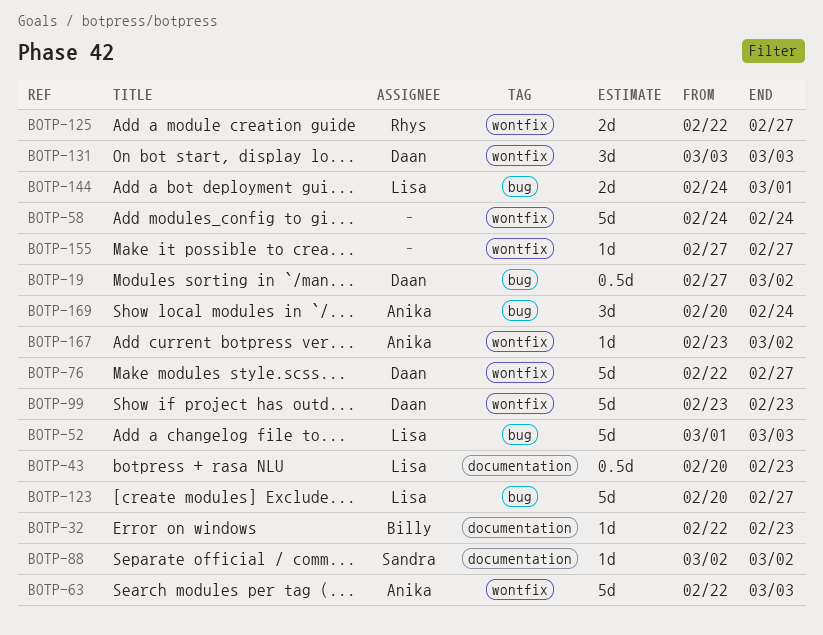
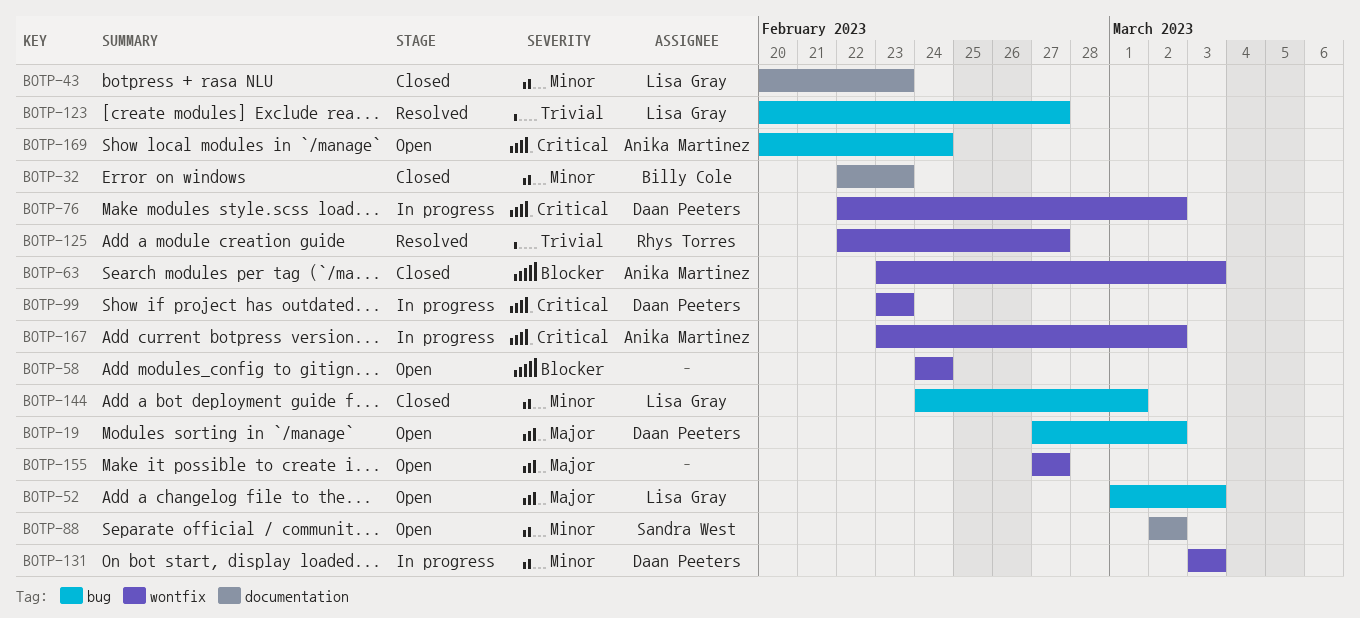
BOTP-63, start: Feb 22 -> Feb 23
BOTP-76, due: Feb 27 -> Mar 2

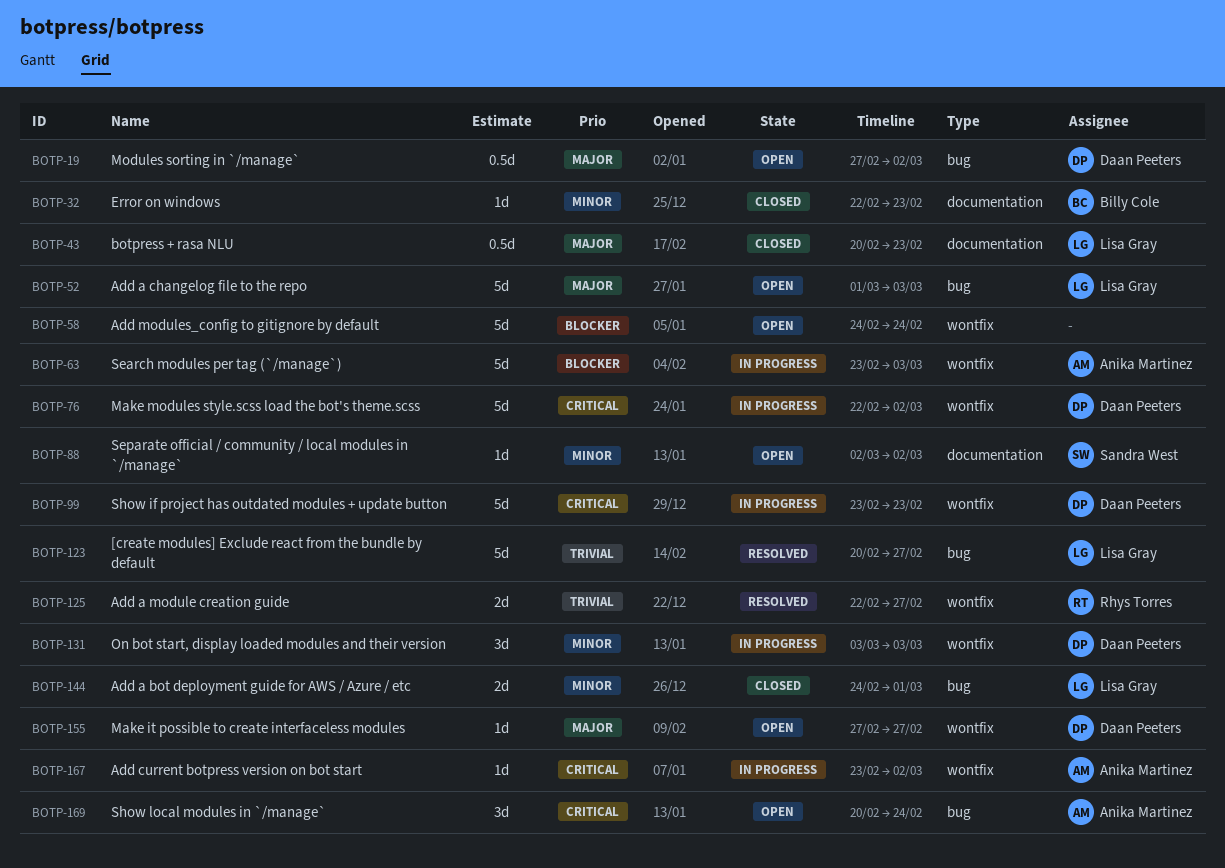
BOTP-43, priority: Minor -> Major
BOTP-63, status: Closed -> In progress
BOTP-155, owner: none -> Daan Peeters

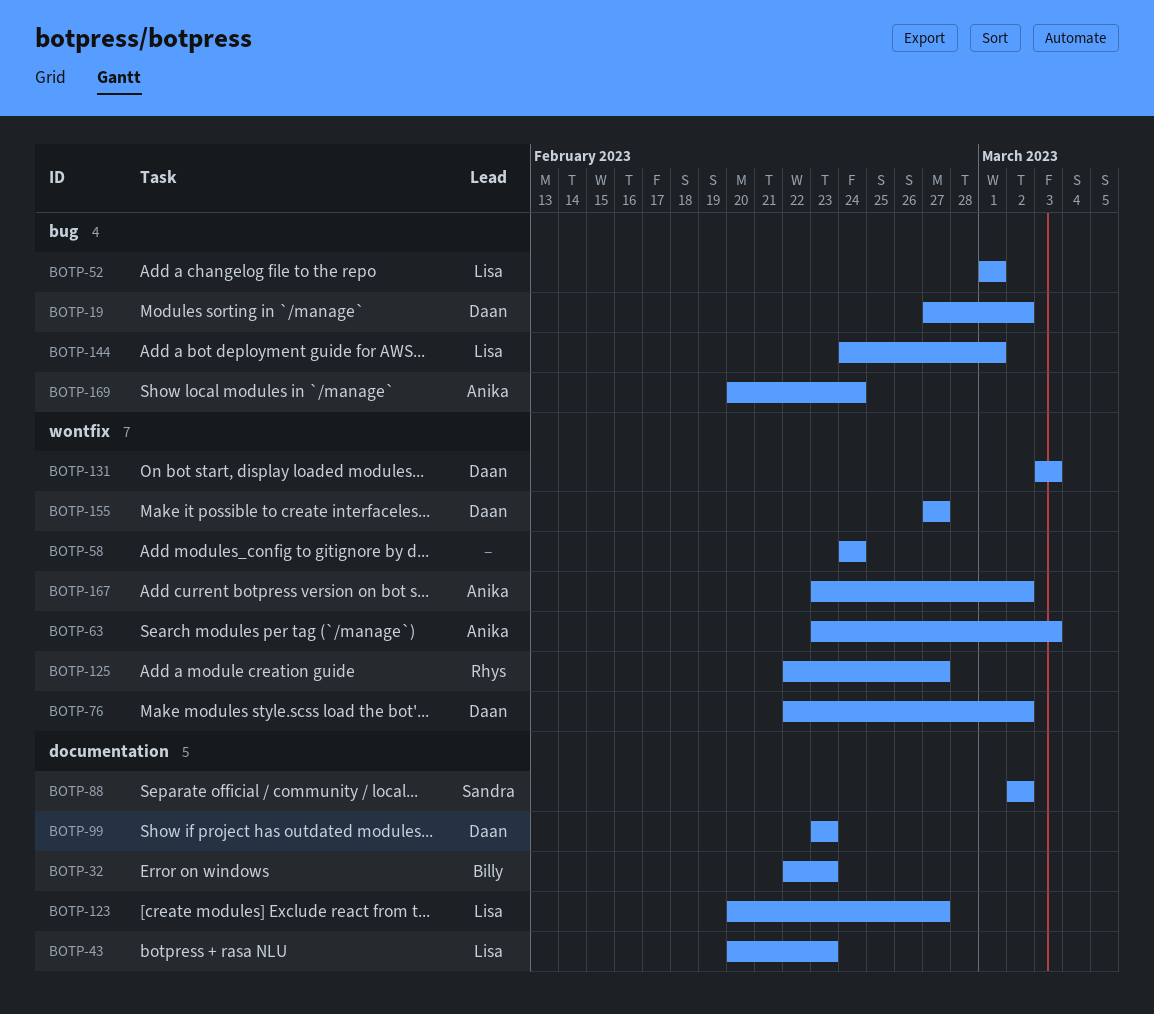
BOTP-52, due: Mar 3 -> Mar 1
BOTP-99, label: wontfix -> documentation
BOTP-123, label: bug -> documentation

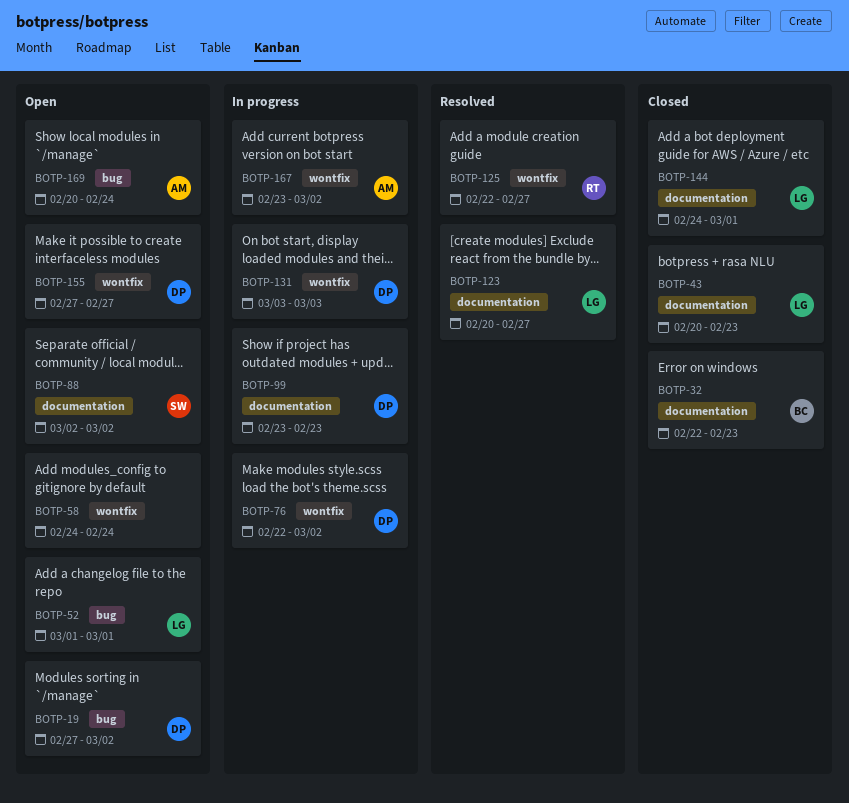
BOTP-63: present -> none
BOTP-144, label: bug -> documentation

